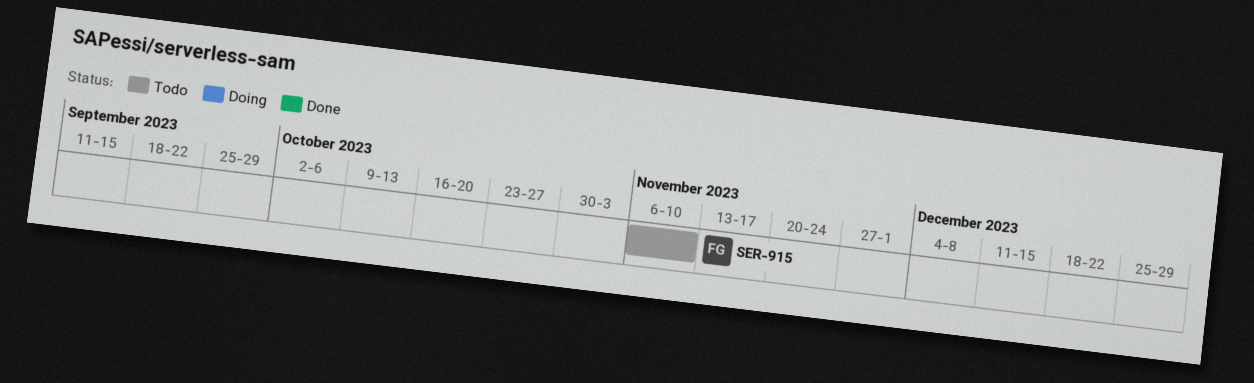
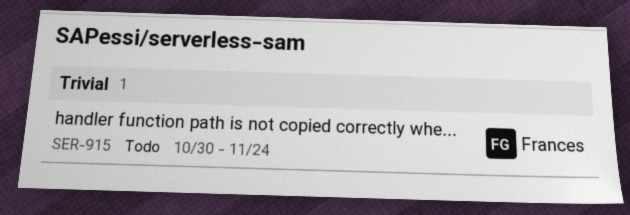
SER-915, start: Nov 6 -> Oct 30
SER-915, due: Nov 10 -> Nov 24

